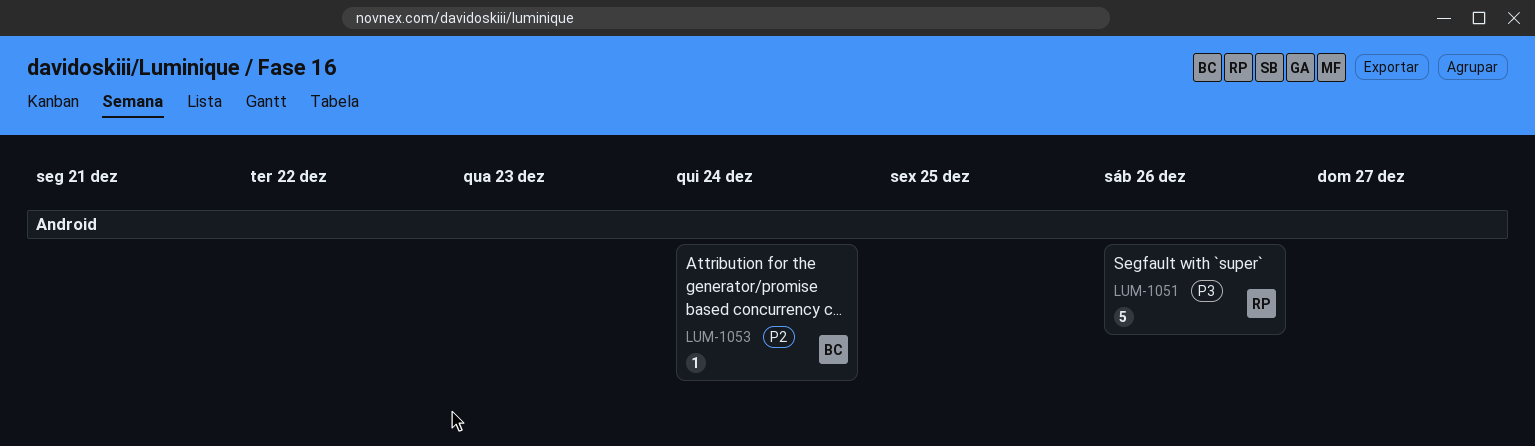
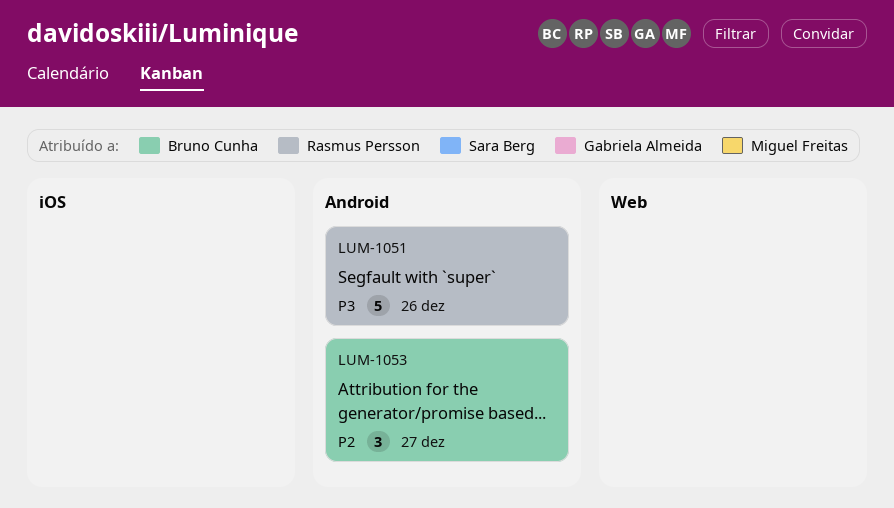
LUM-1053, estimate: 1 -> 3
LUM-1053, due: Dec 24 -> Dec 27

